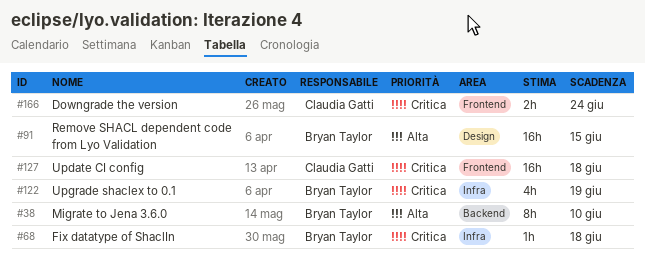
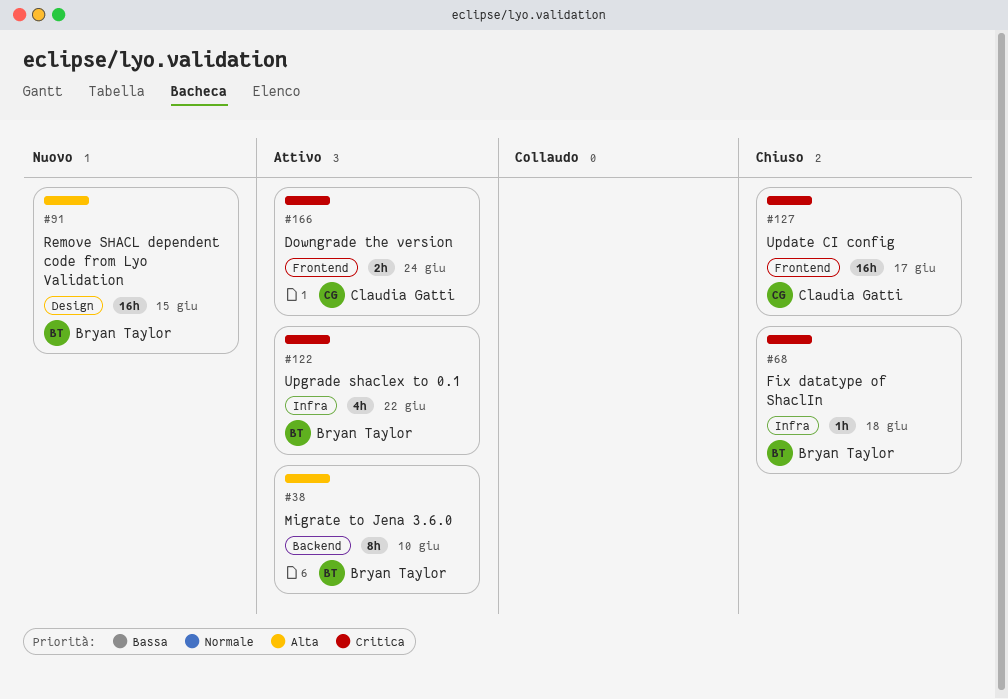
#122, due: Jun 19 -> Jun 22
#127, due: Jun 18 -> Jun 17

